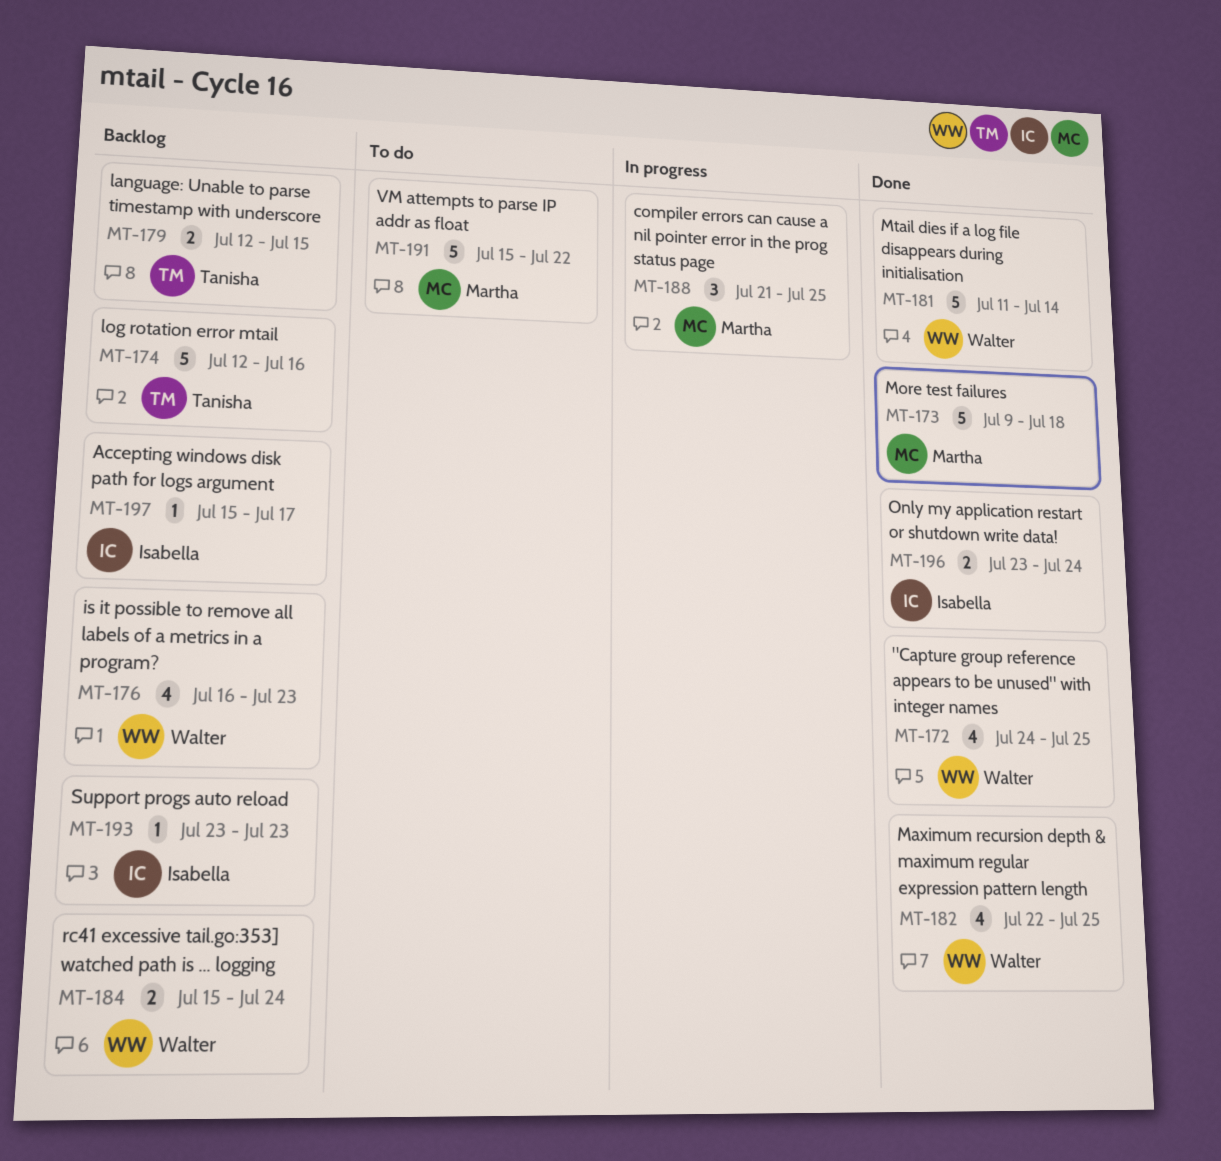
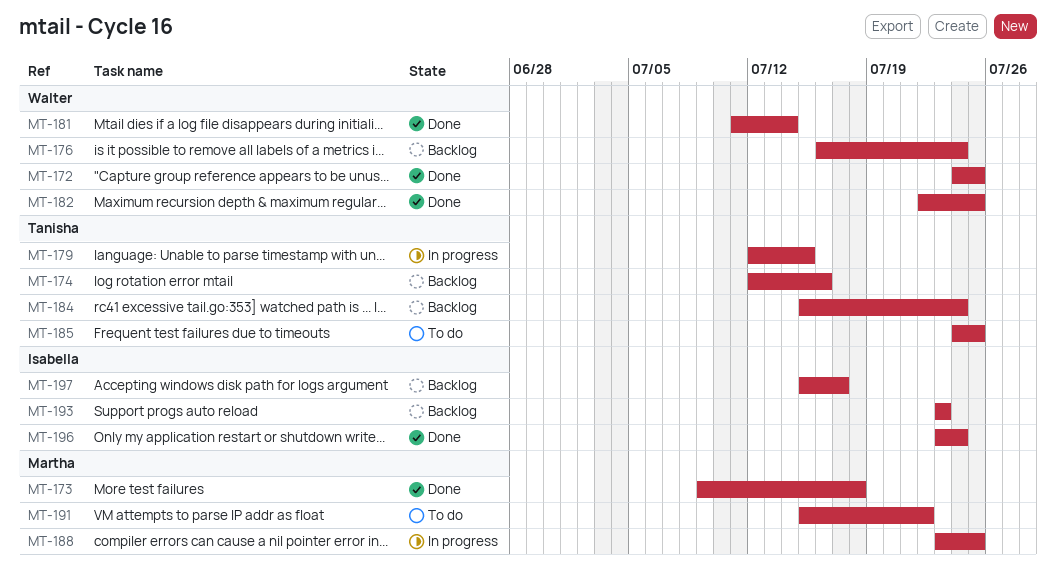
MT-176, due: Jul 23 -> Jul 24
MT-179, status: Backlog -> In progress
MT-184, owner: Walter -> Tanisha
MT-185: none -> present
MT-188, start: Jul 21 -> Jul 23

